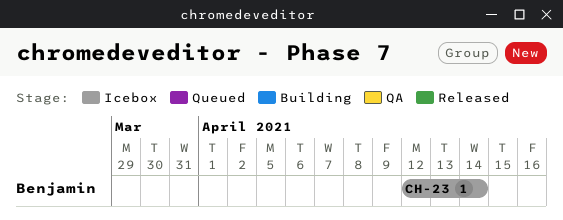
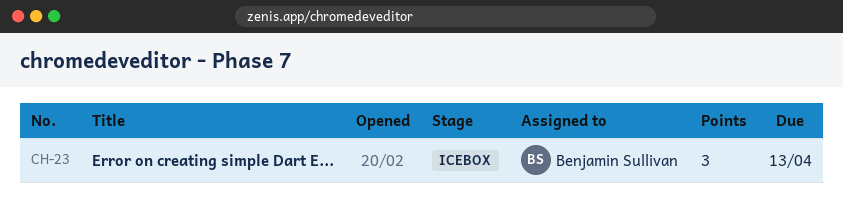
CH-23, estimate: 1 -> 3
CH-23, due: Apr 14 -> Apr 13

